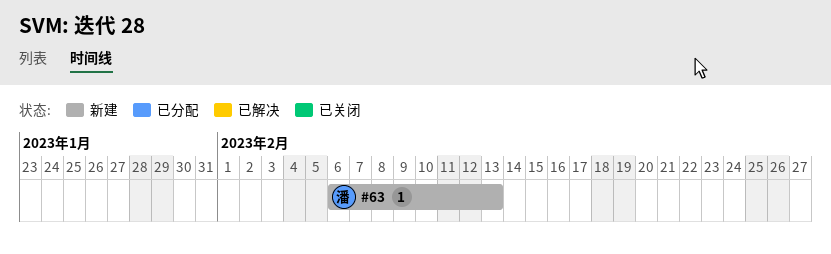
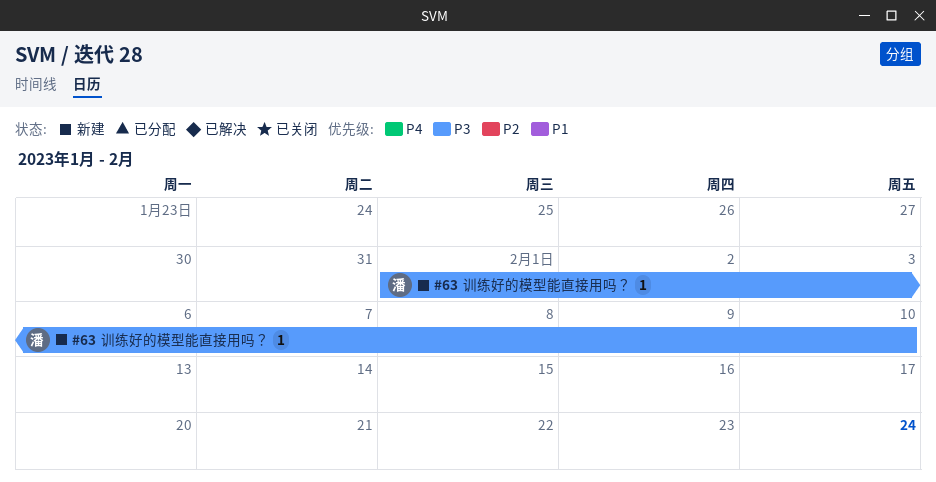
#63, start: Feb 6 -> Feb 1
#63, due: Feb 13 -> Feb 10

